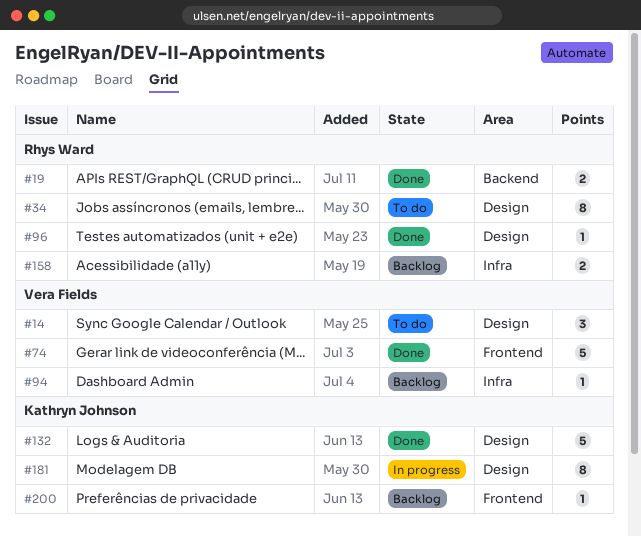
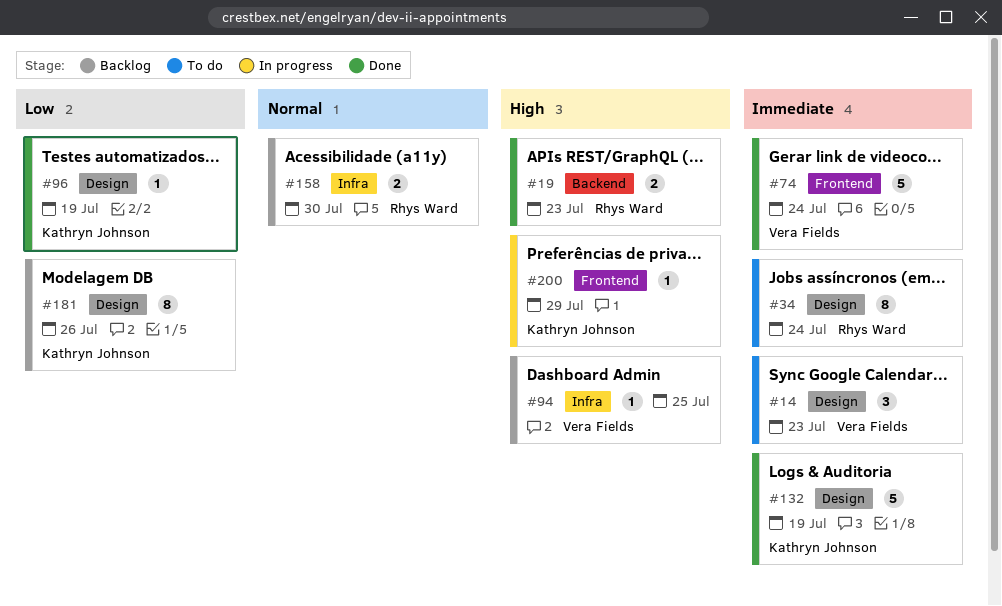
#96, owner: Rhys Ward -> Kathryn Johnson
#181, status: In progress -> Backlog
#200, status: Backlog -> In progress

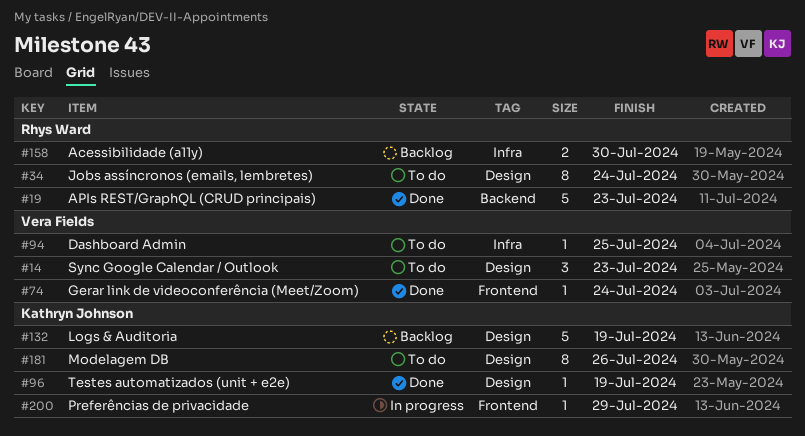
#19, estimate: 2 -> 5
#74, estimate: 5 -> 1
#94, status: Backlog -> To do
#132, status: Done -> Backlog
#181, status: Backlog -> To do

